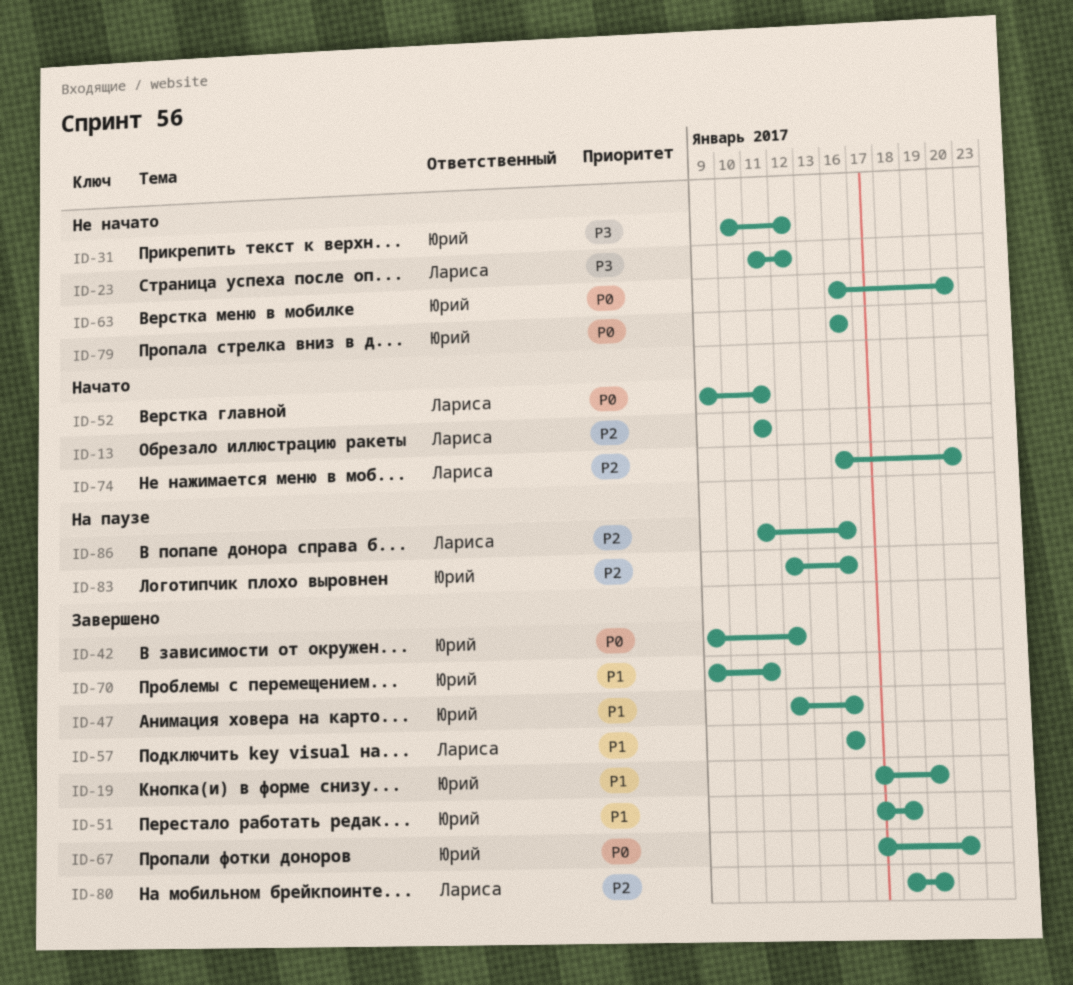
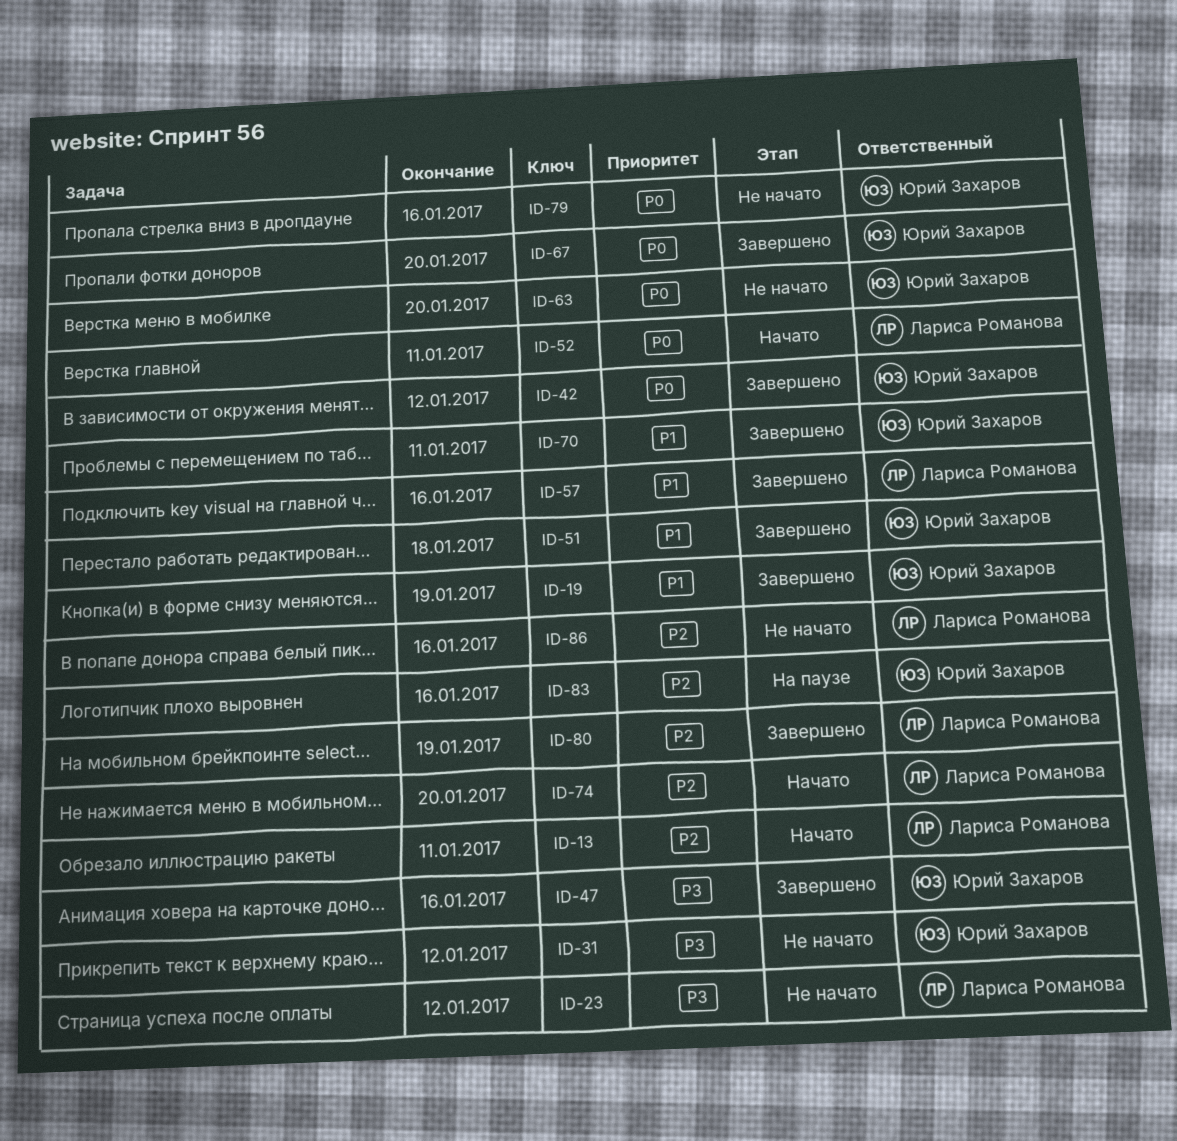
ID-47, priority: P1 -> P3
ID-86, status: На паузе -> Не начато

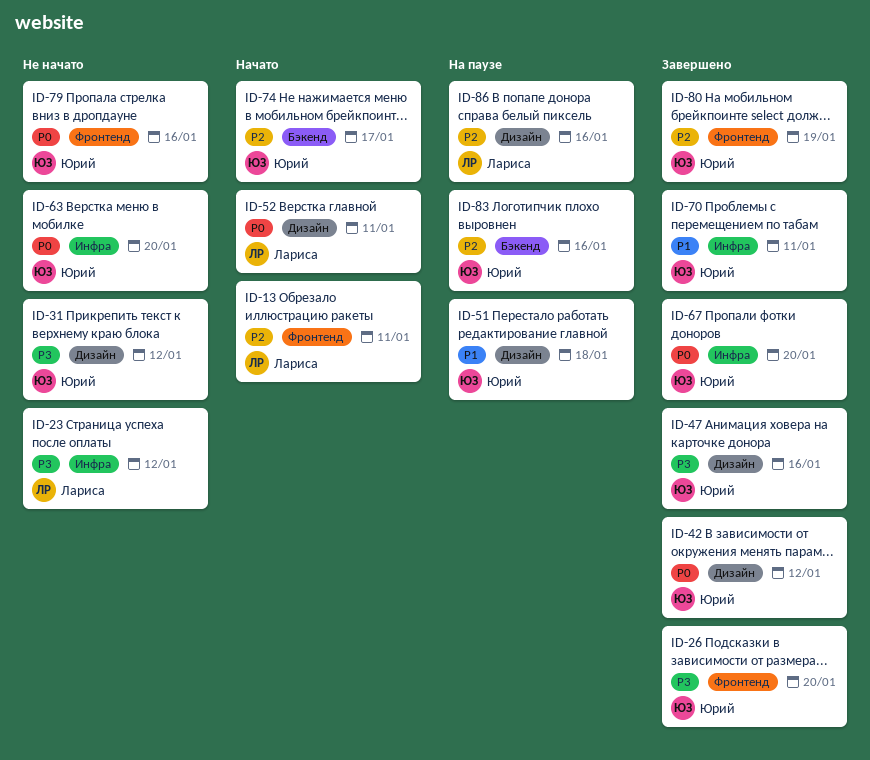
ID-19: present -> none
ID-26: none -> present
ID-51, status: Завершено -> На паузе
ID-57: present -> none
ID-74, owner: Лариса Романова -> Юрий Захаров
ID-74, due: Jan 20 -> Jan 17
ID-80, owner: Лариса Романова -> Юрий Захаров
ID-86, status: Не начато -> На паузе

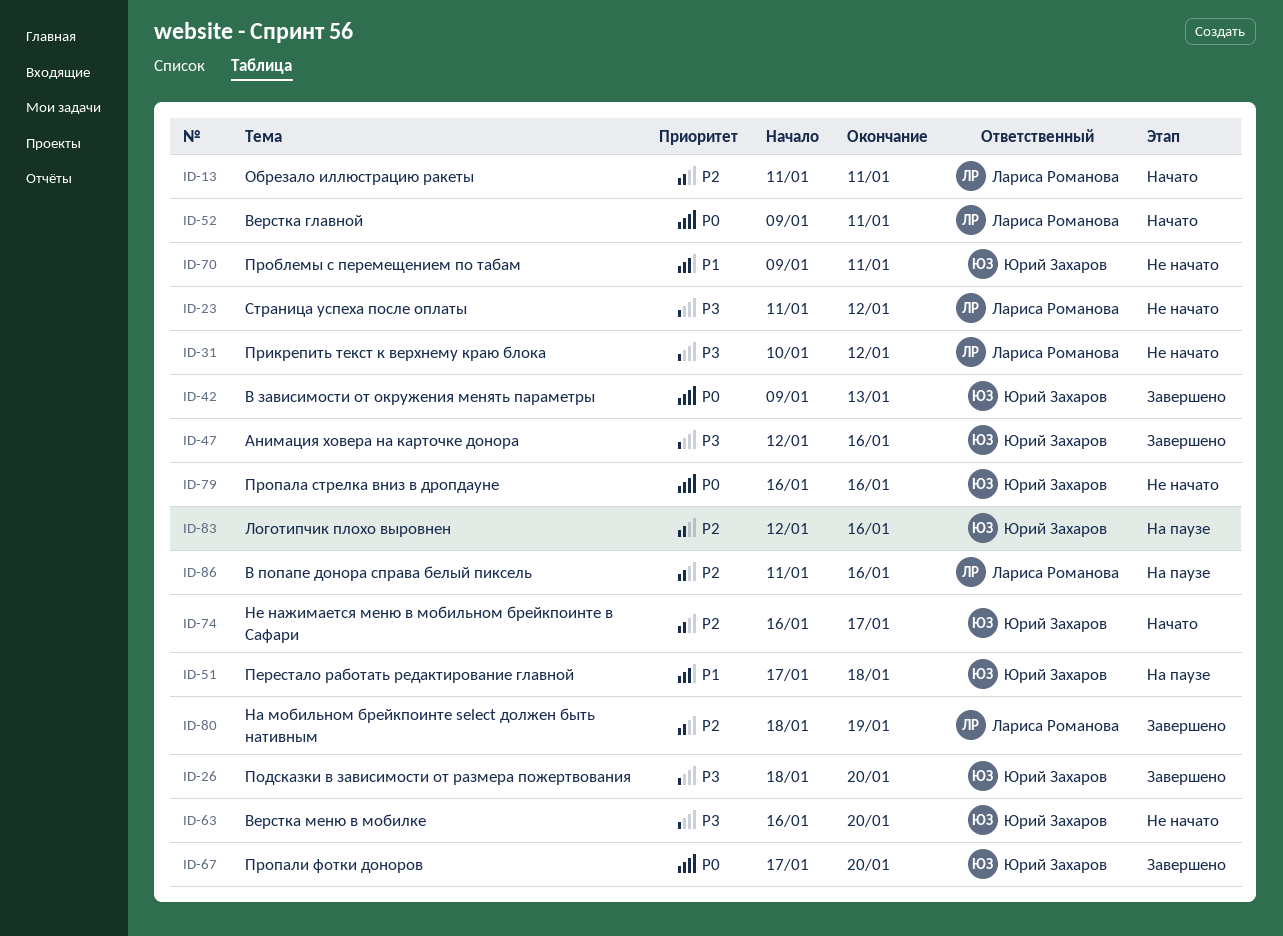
ID-31, owner: Юрий Захаров -> Лариса Романова
ID-42, due: Jan 12 -> Jan 13
ID-63, priority: P0 -> P3
ID-70, status: Завершено -> Не начато
ID-80, owner: Юрий Захаров -> Лариса Романова

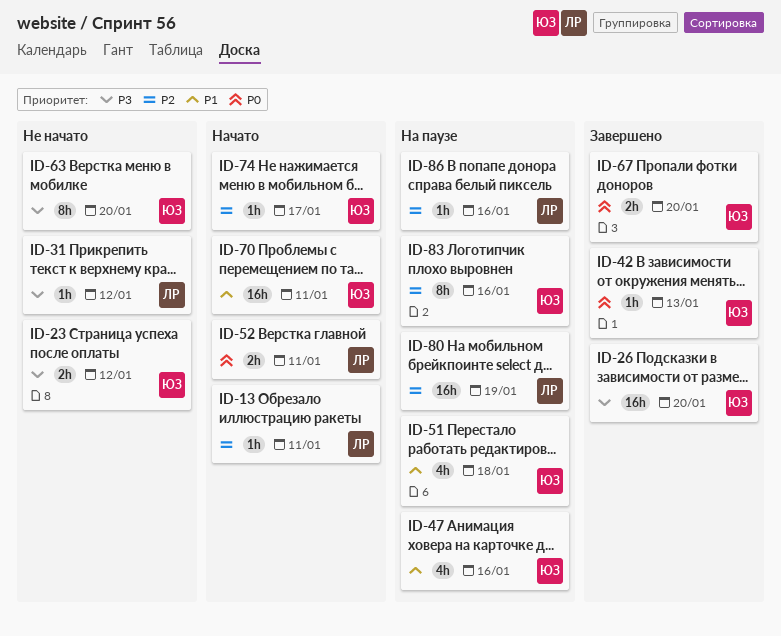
ID-23, owner: Лариса Романова -> Юрий Захаров
ID-47, status: Завершено -> На паузе
ID-47, priority: P3 -> P1
ID-70, status: Не начато -> Начато
ID-79: present -> none
ID-80, status: Завершено -> На паузе

